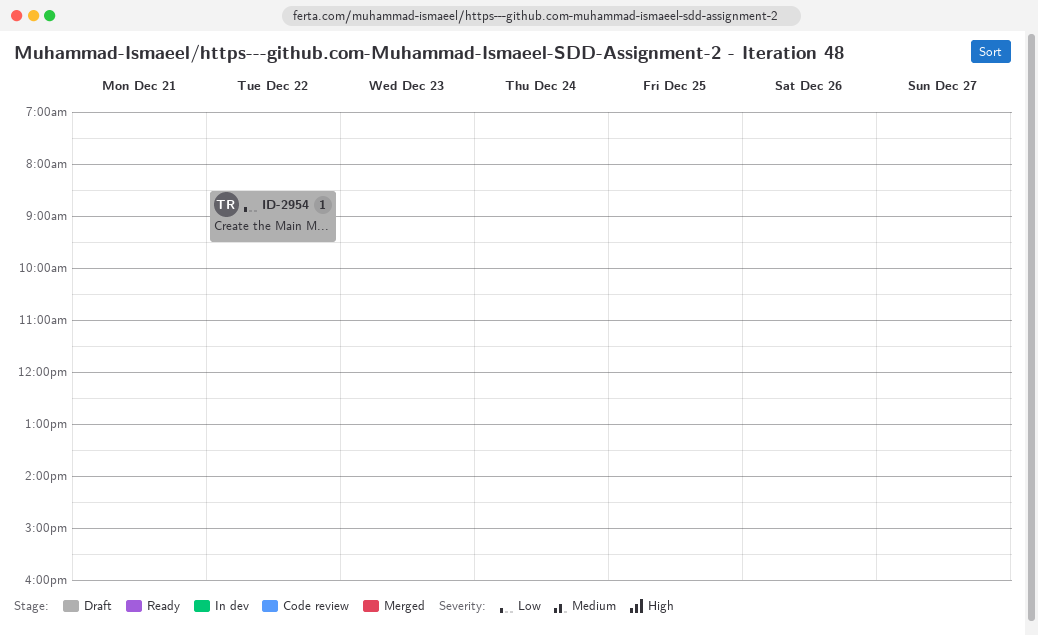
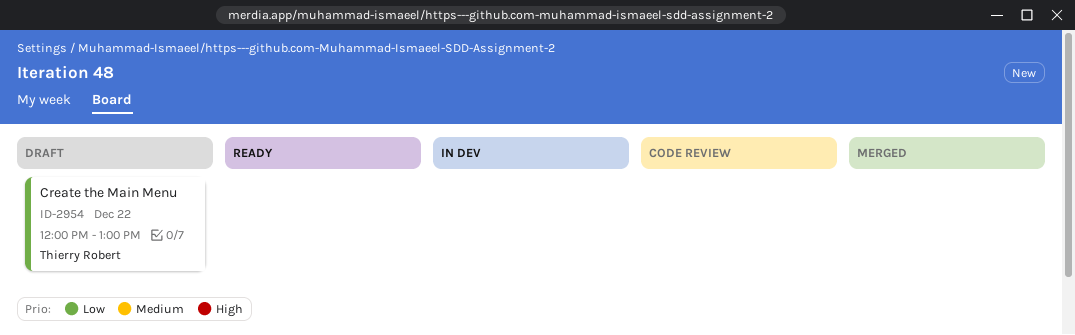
ID-2954, begins: 08:30 -> 12:00
ID-2954, ends: 09:30 -> 13:00

